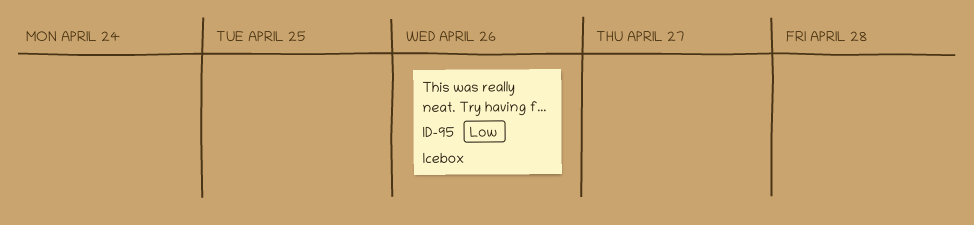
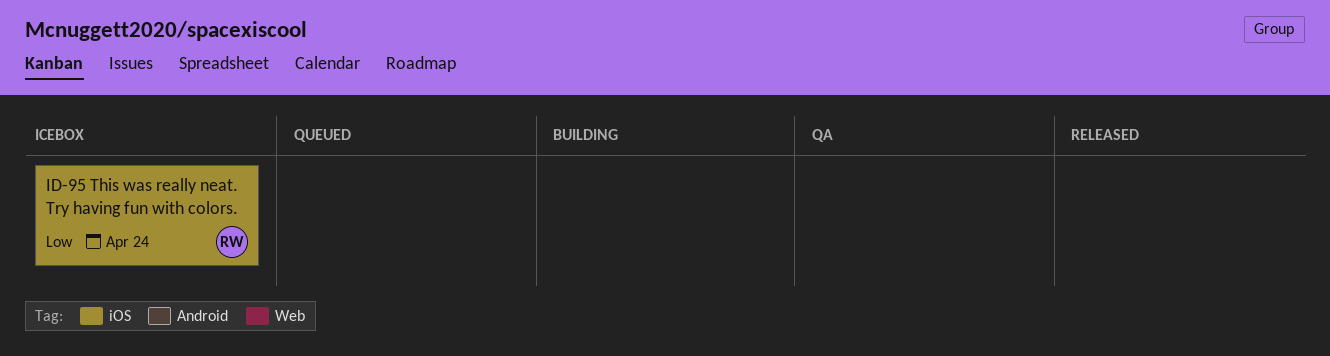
ID-95, due: Apr 26 -> Apr 24

